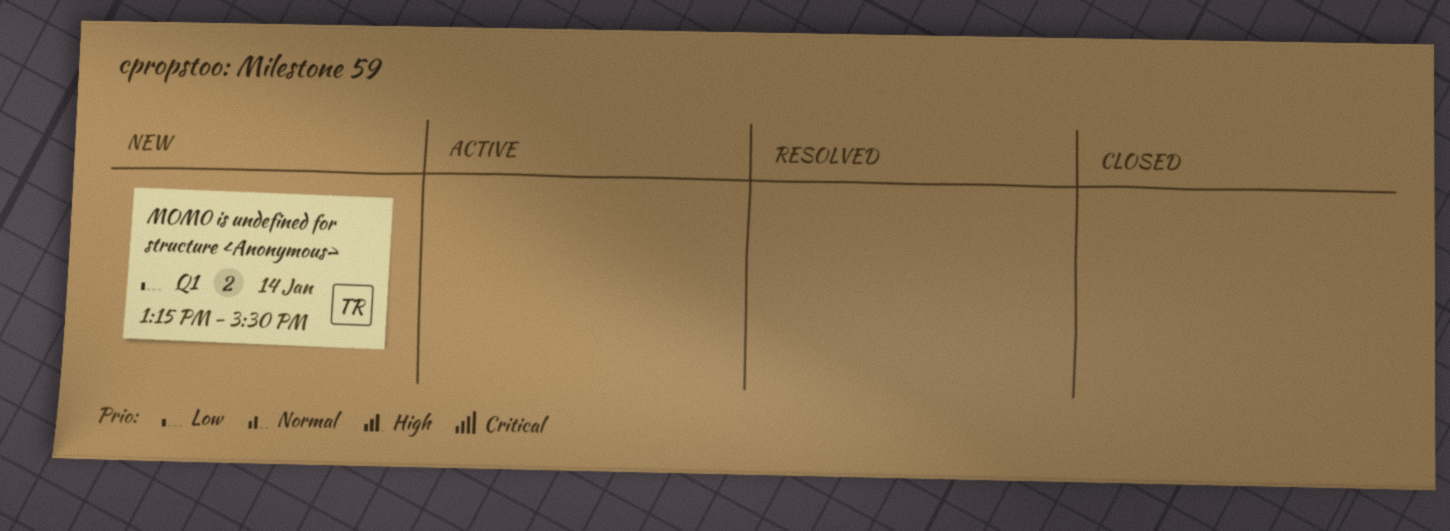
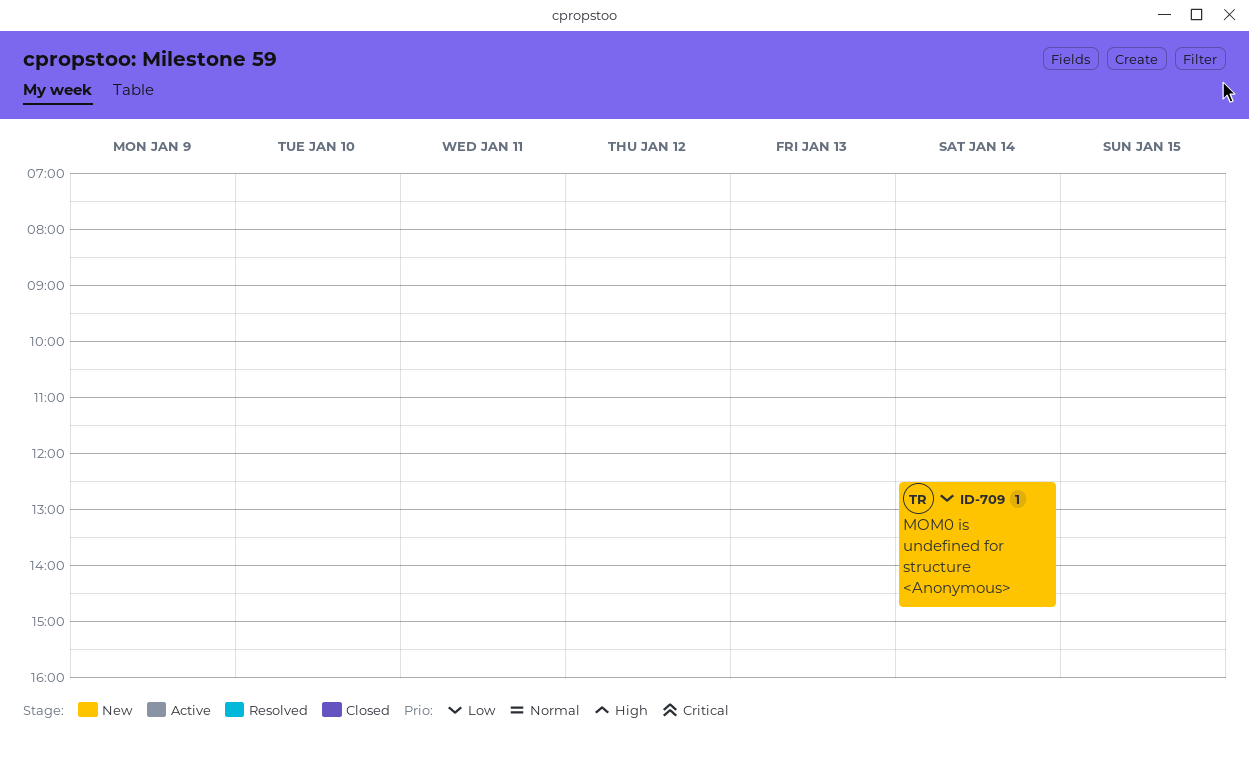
MOM0 is undefined for structure <Anonymous>, estimate: 2 -> 1
MOM0 is undefined for structure <Anonymous>, begins: 13:15 -> 12:30
MOM0 is undefined for structure <Anonymous>, ends: 15:30 -> 14:45

